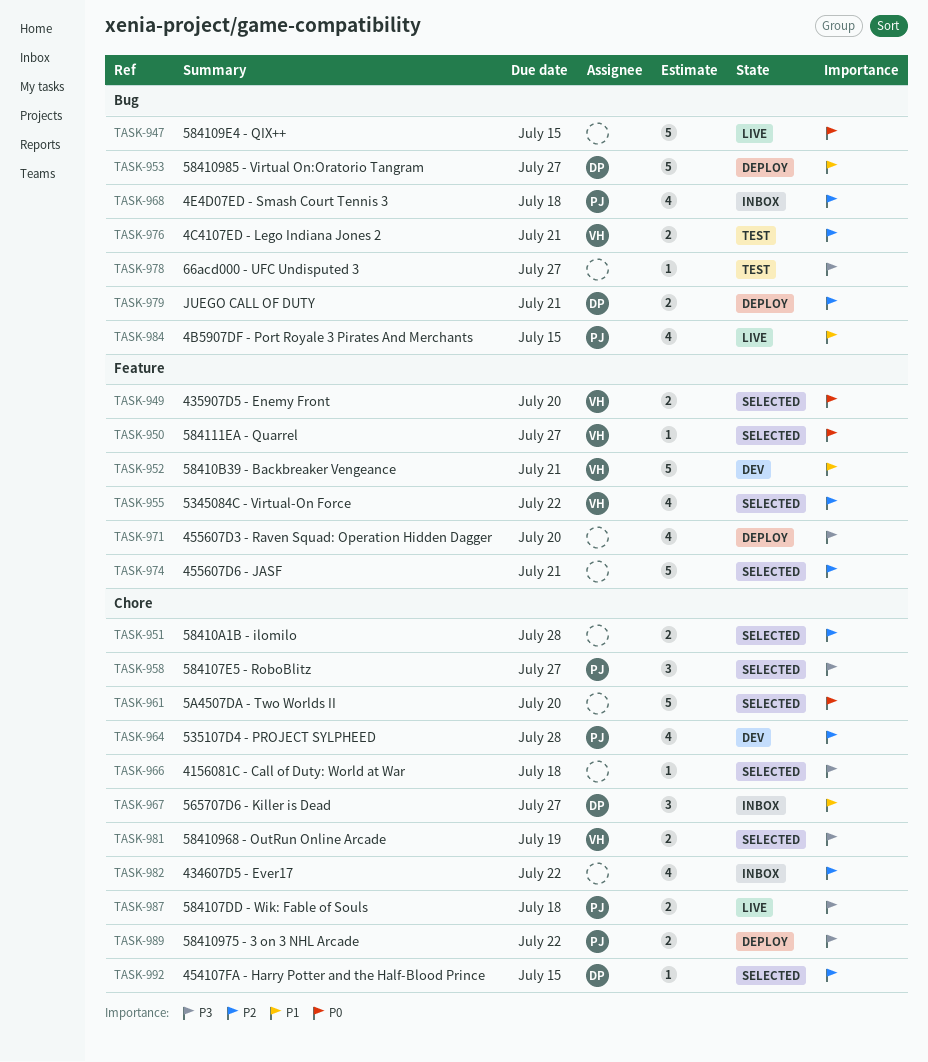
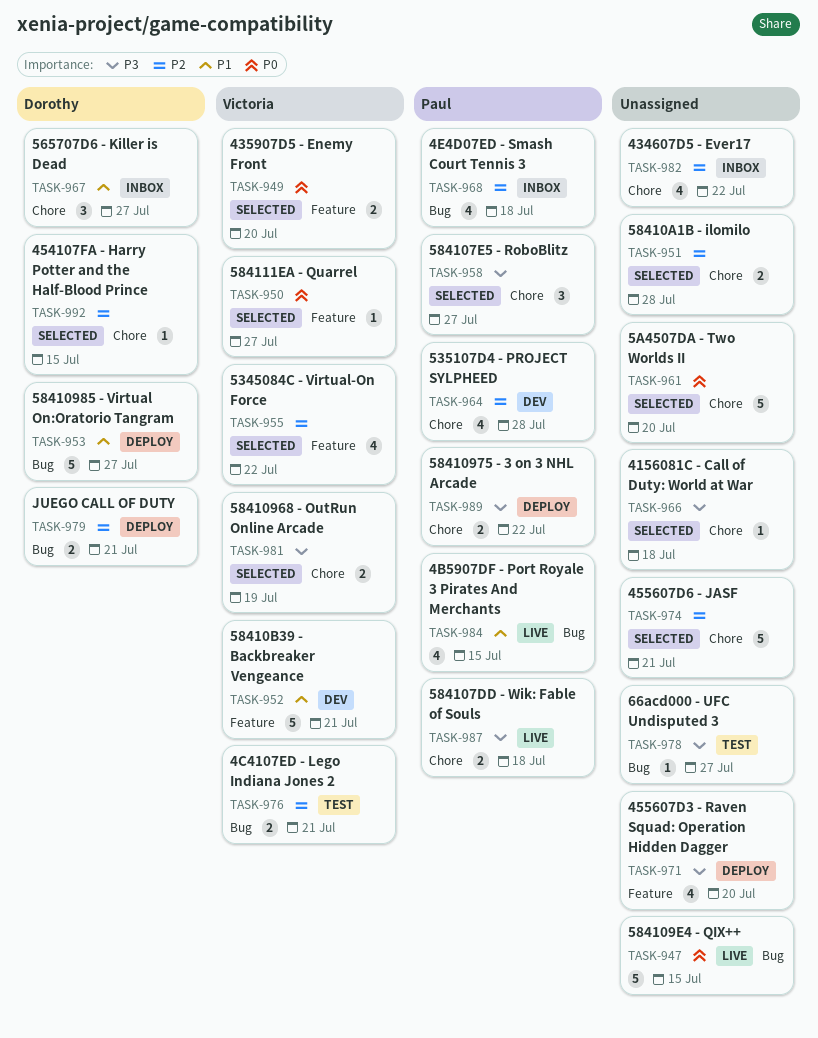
TASK-974, label: Feature -> Chore

